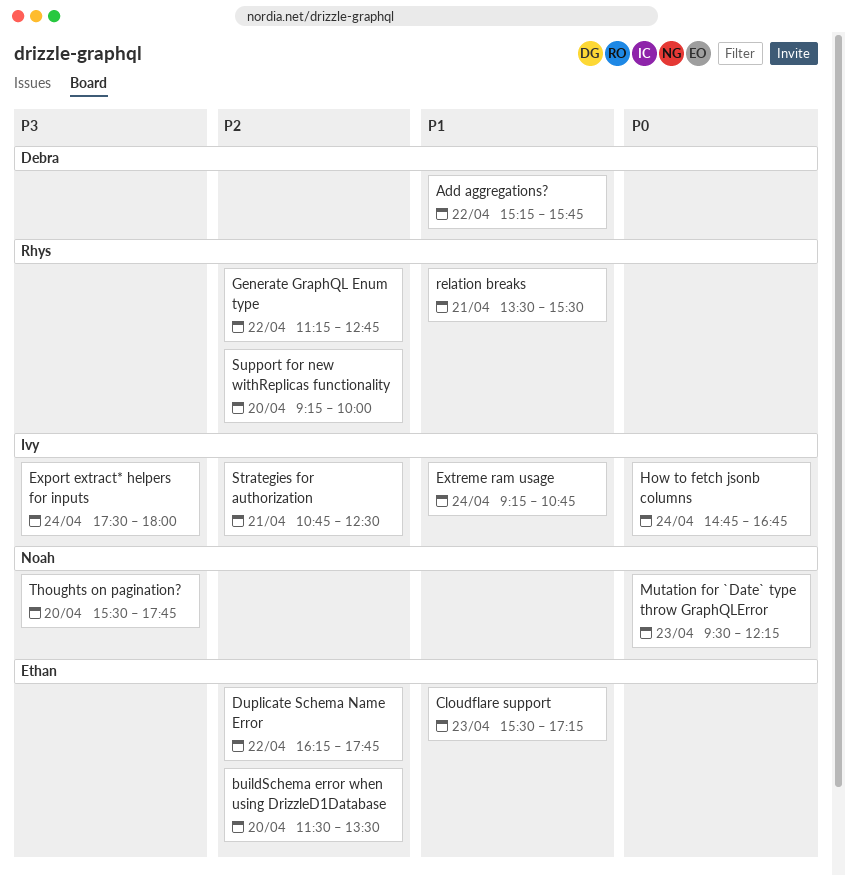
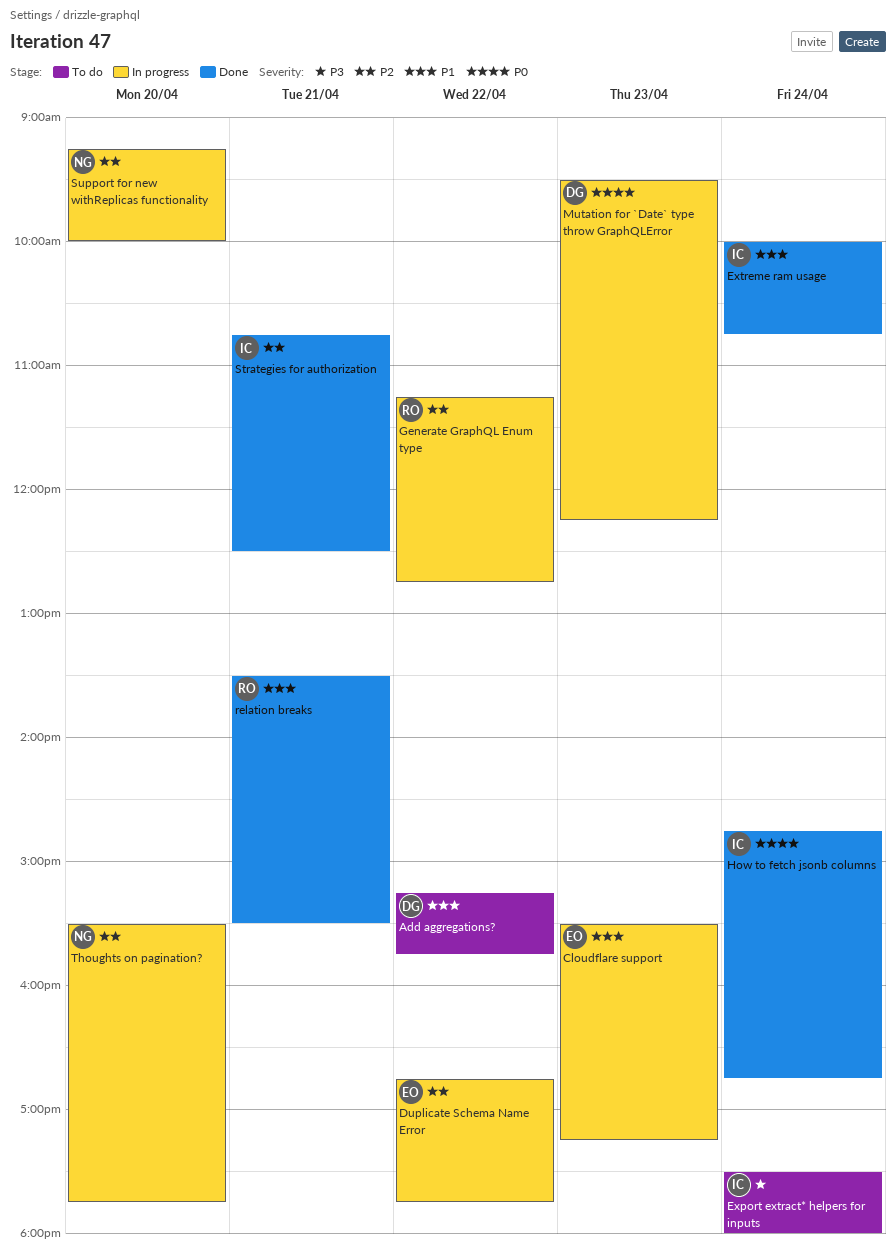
buildSchema error when using DrizzleD1Database: present -> none
Duplicate Schema Name Error, begins: 16:15 -> 16:45
Extreme ram usage, begins: 09:15 -> 10:00
Mutation for `Date` type throw GraphQLError, owner: Noah -> Debra
Support for new withReplicas functionality, owner: Rhys -> Noah
Thoughts on pagination?, priority: P3 -> P2

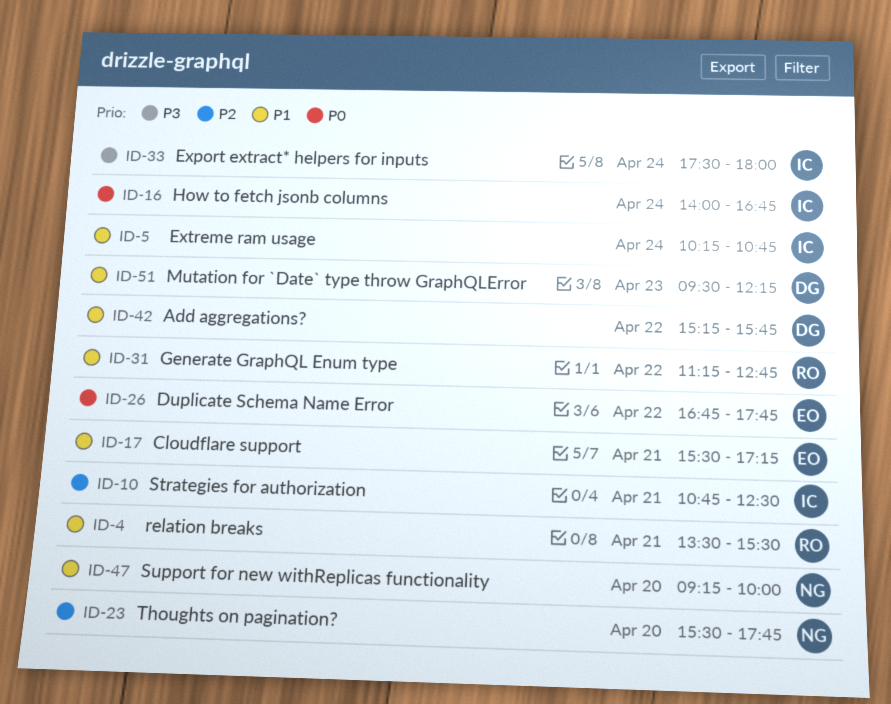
Cloudflare support, day: Apr 23 -> Apr 21
Duplicate Schema Name Error, priority: P2 -> P0
Extreme ram usage, begins: 10:00 -> 10:15
Generate GraphQL Enum type, priority: P2 -> P1
How to fetch jsonb columns, begins: 14:45 -> 14:00
Mutation for `Date` type throw GraphQLError, priority: P0 -> P1
Support for new withReplicas functionality, priority: P2 -> P1

